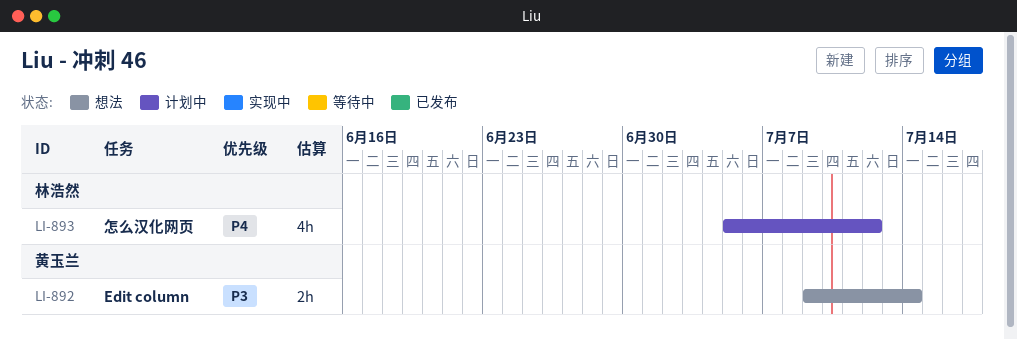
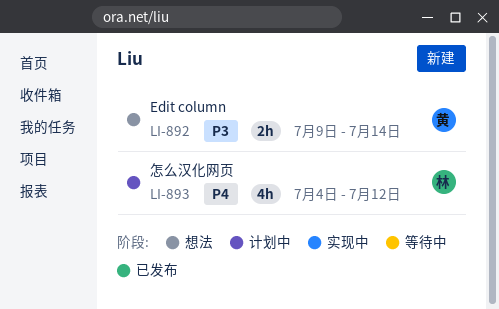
LI-893, start: Jul 5 -> Jul 4

